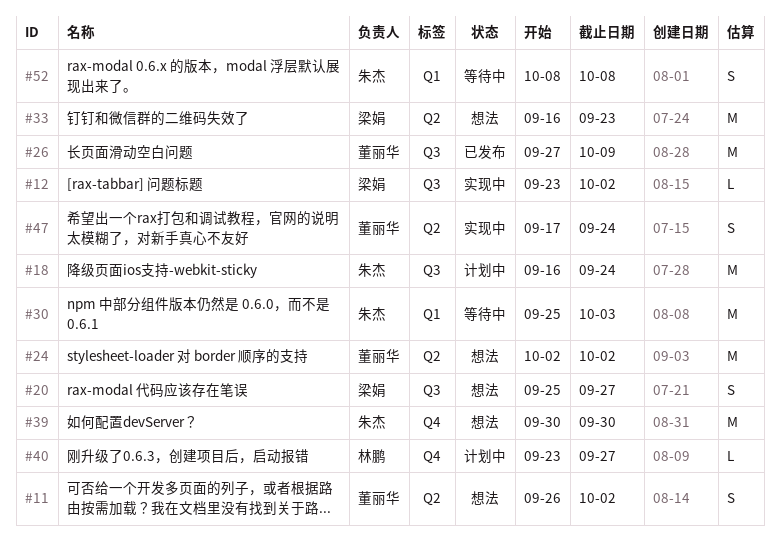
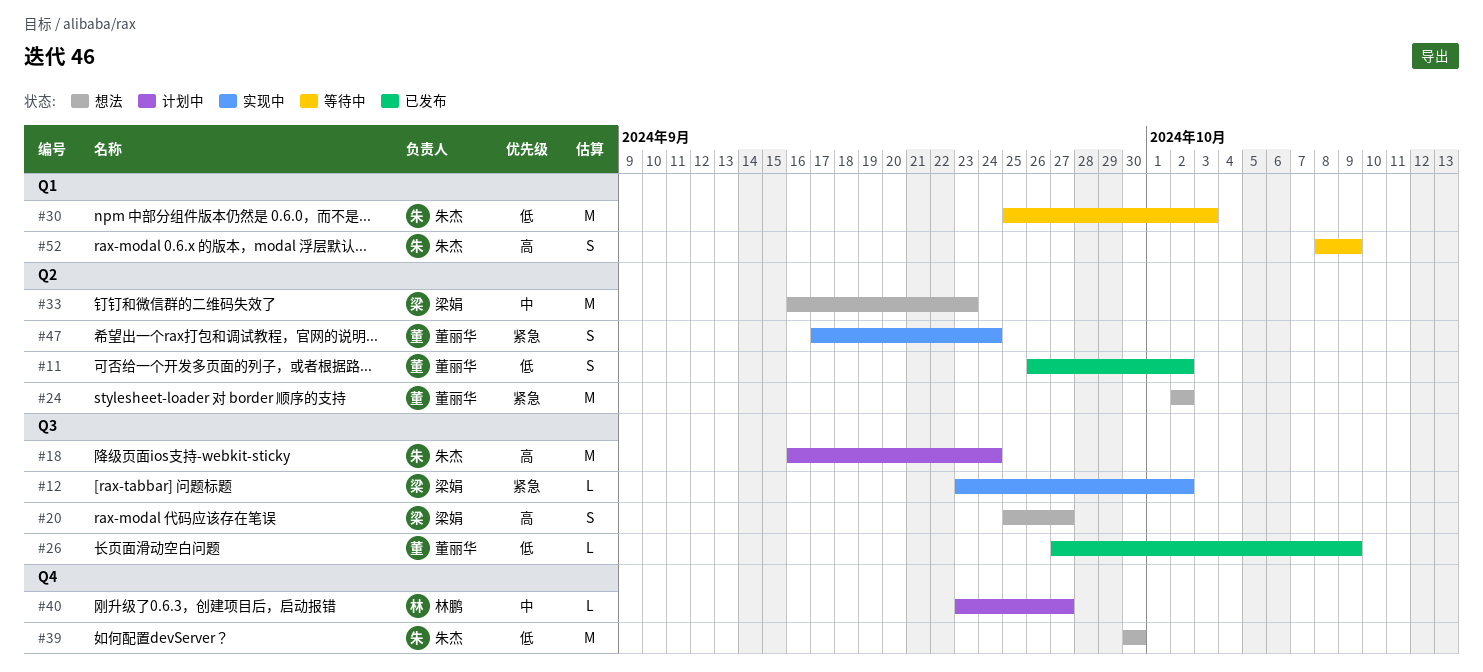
#11, status: 想法 -> 已发布
#26, estimate: M -> L
#52, due: Oct 8 -> Oct 9

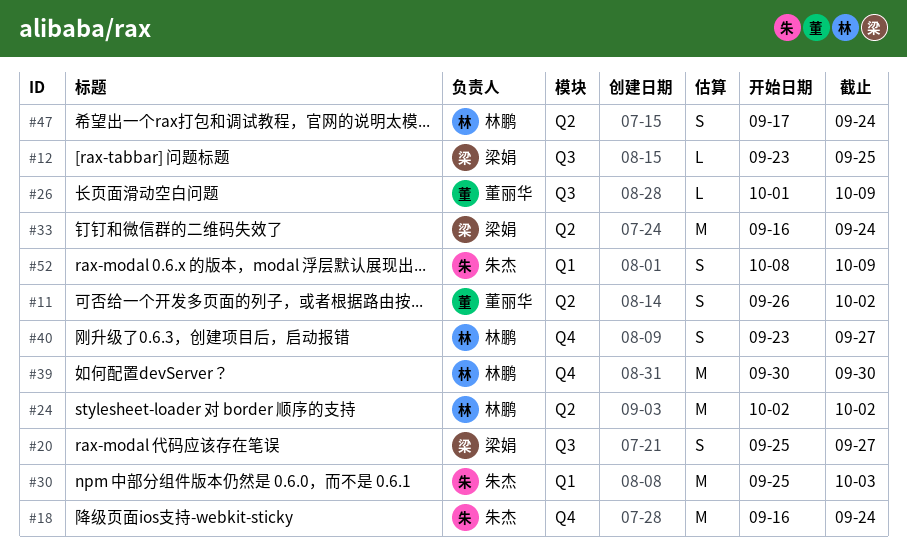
#12, due: Oct 2 -> Sep 25
#18, label: Q3 -> Q4
#24, owner: 董丽华 -> 林鹏
#26, start: Sep 27 -> Oct 1
#33, due: Sep 23 -> Sep 24
#39, owner: 朱杰 -> 林鹏
#40, estimate: L -> S
#47, owner: 董丽华 -> 林鹏

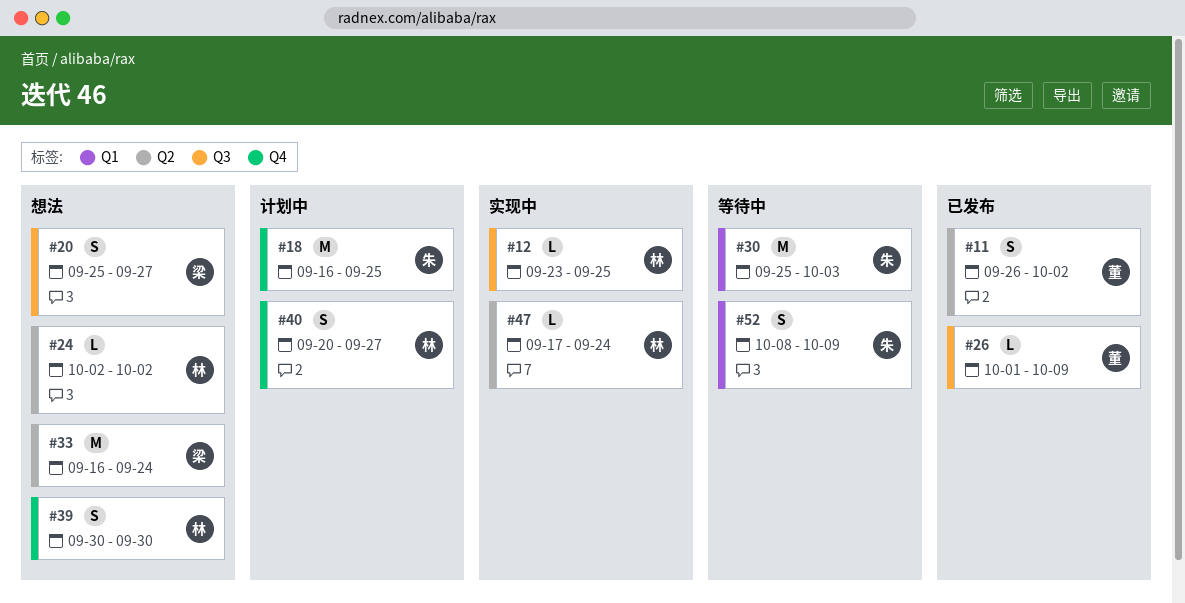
#12, owner: 梁娟 -> 林鹏
#18, due: Sep 24 -> Sep 25
#24, estimate: M -> L
#39, estimate: M -> S
#40, start: Sep 23 -> Sep 20
#47, estimate: S -> L

